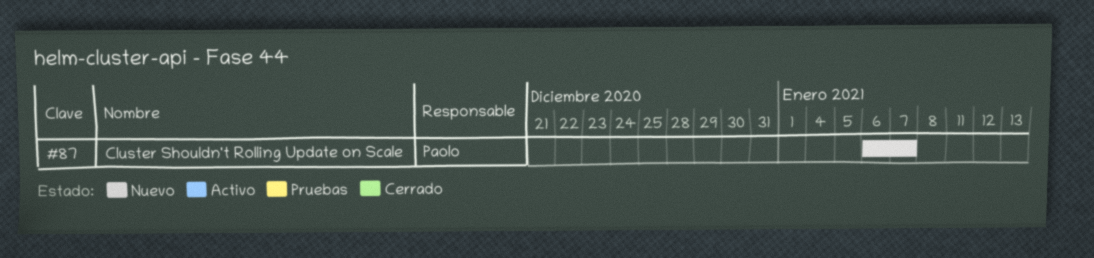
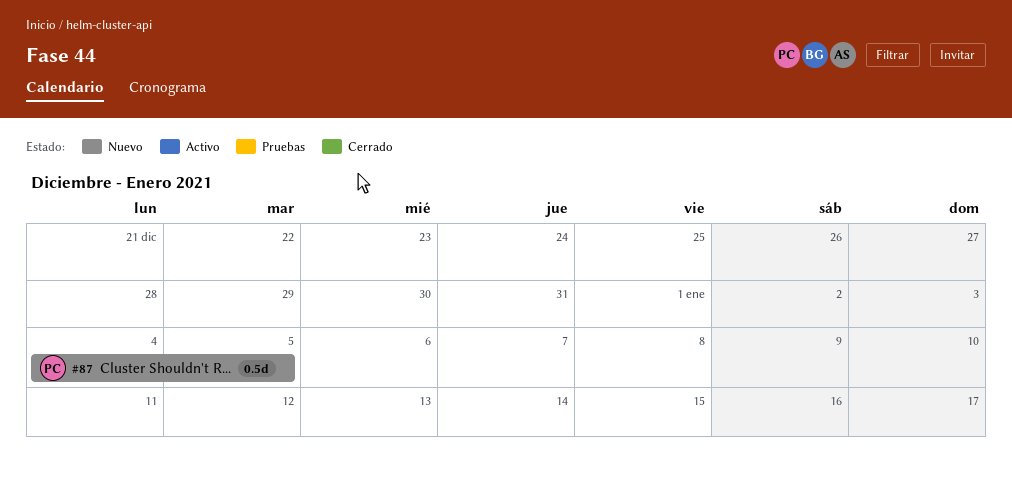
#87, start: Jan 6 -> Jan 4
#87, due: Jan 7 -> Jan 5

